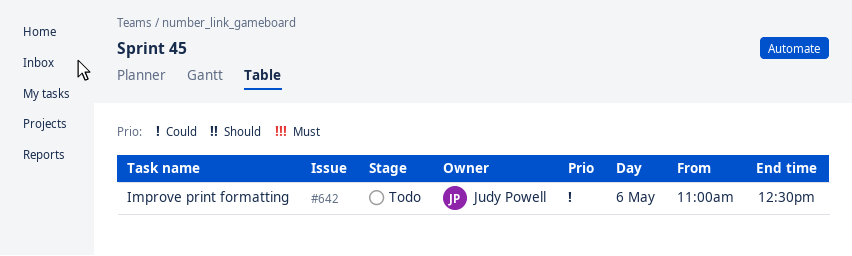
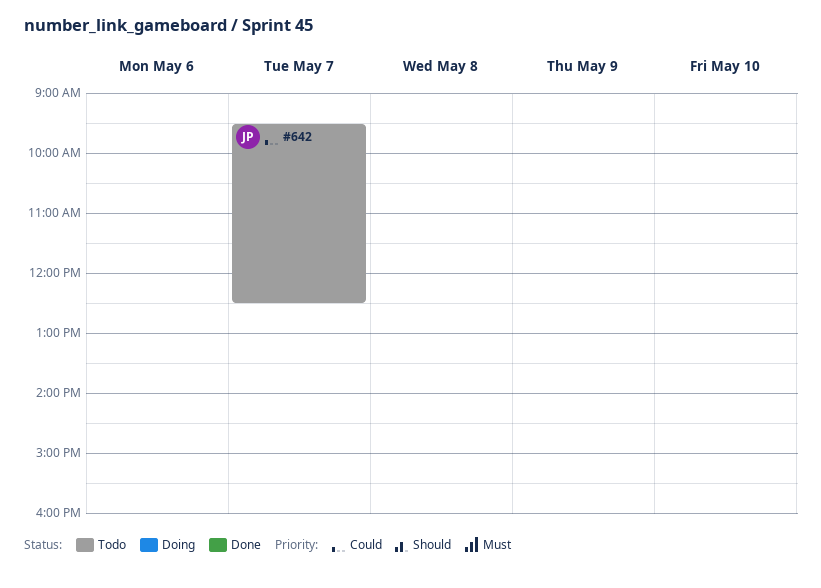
#642, day: May 6 -> May 7
#642, begins: 11:00 -> 09:30

